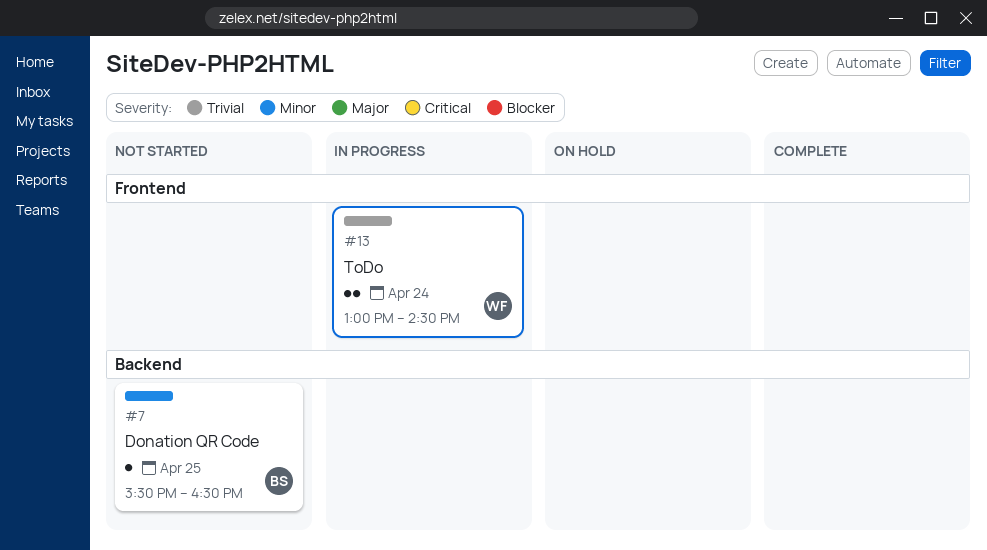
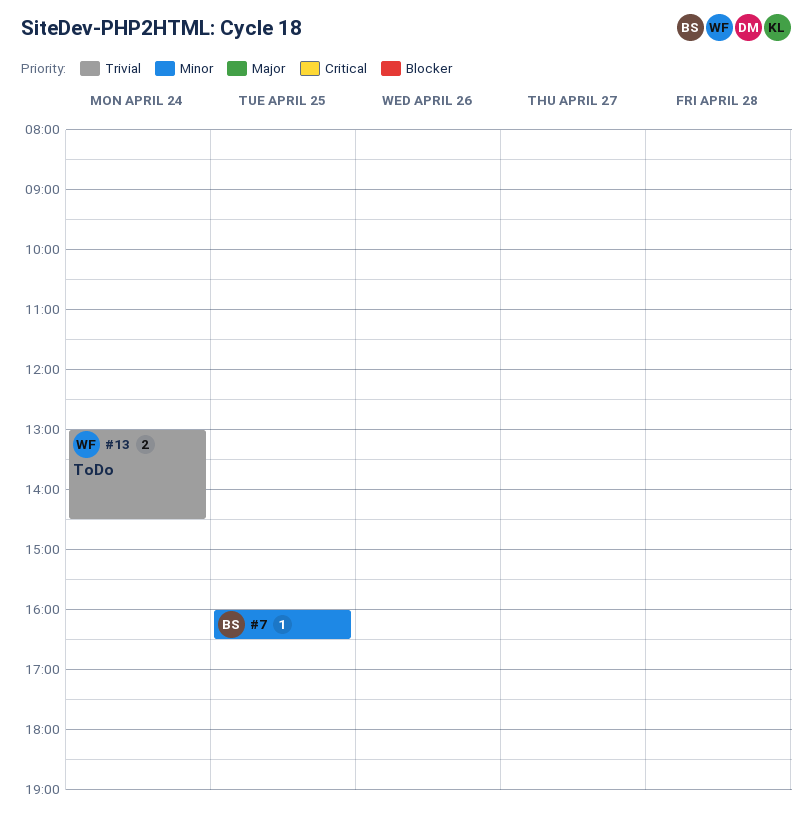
#7, begins: 15:30 -> 16:00

